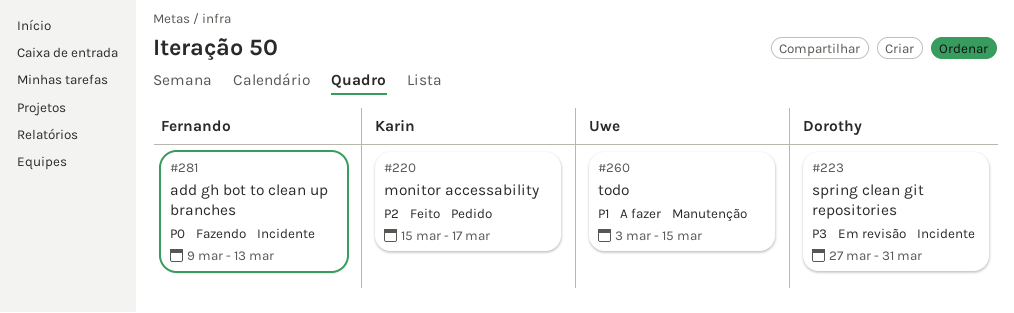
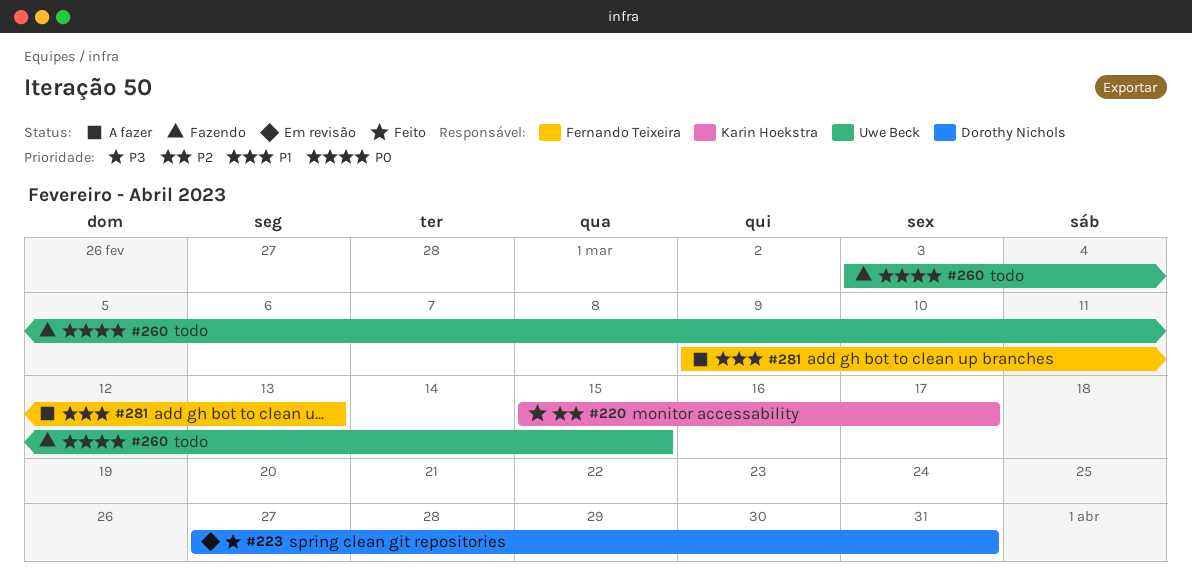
#260, status: A fazer -> Fazendo
#260, priority: P1 -> P0
#281, status: Fazendo -> A fazer
#281, priority: P0 -> P1

